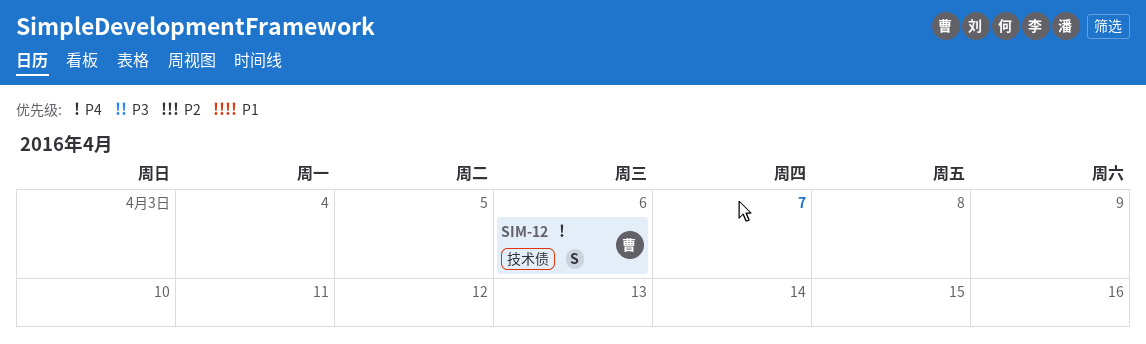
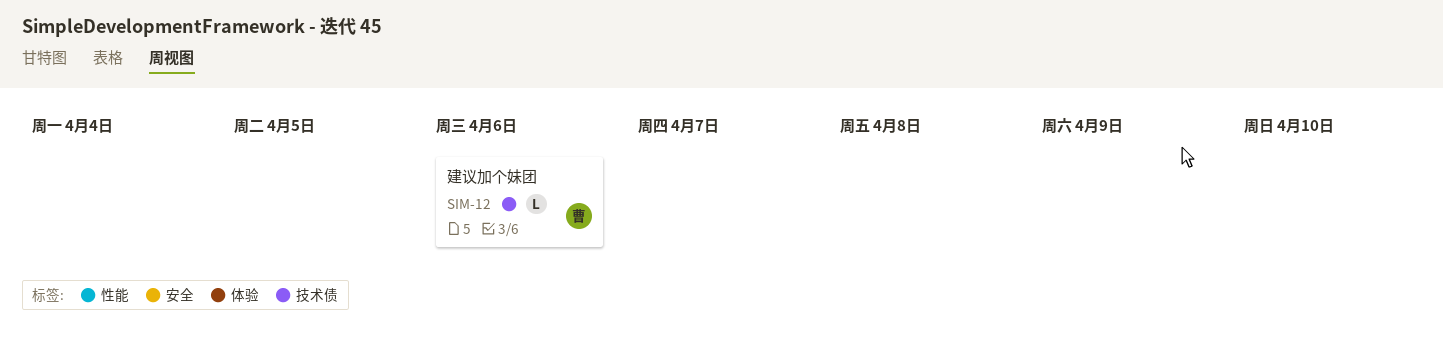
SIM-12, estimate: S -> L

